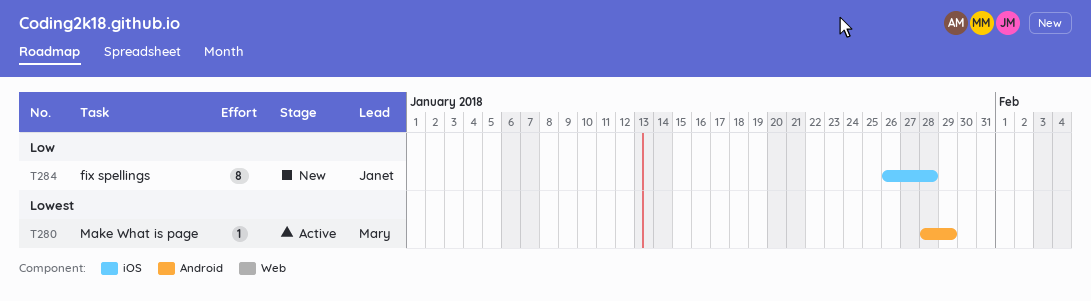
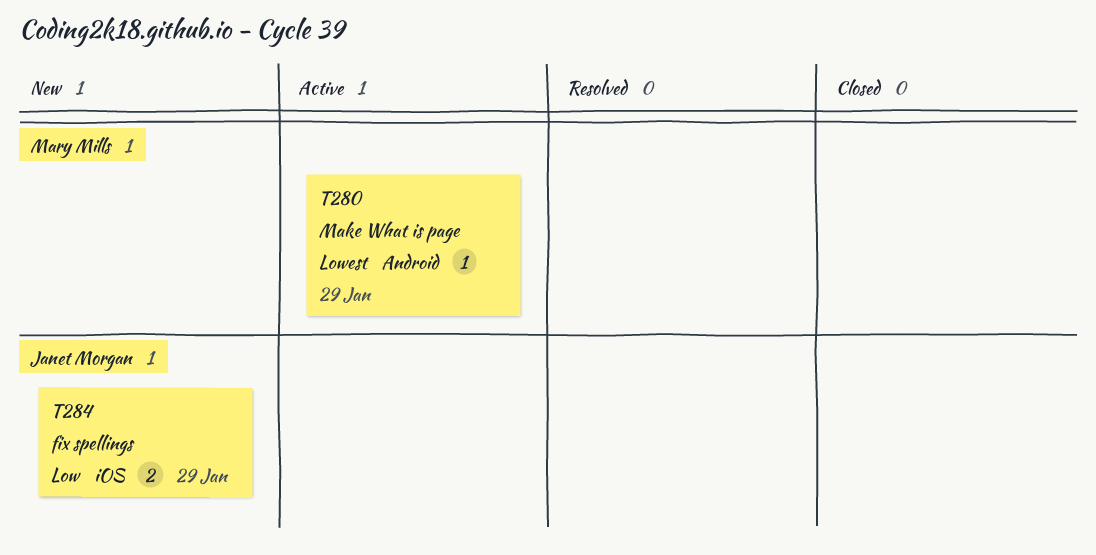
T284, estimate: 8 -> 2
T284, due: Jan 28 -> Jan 29

